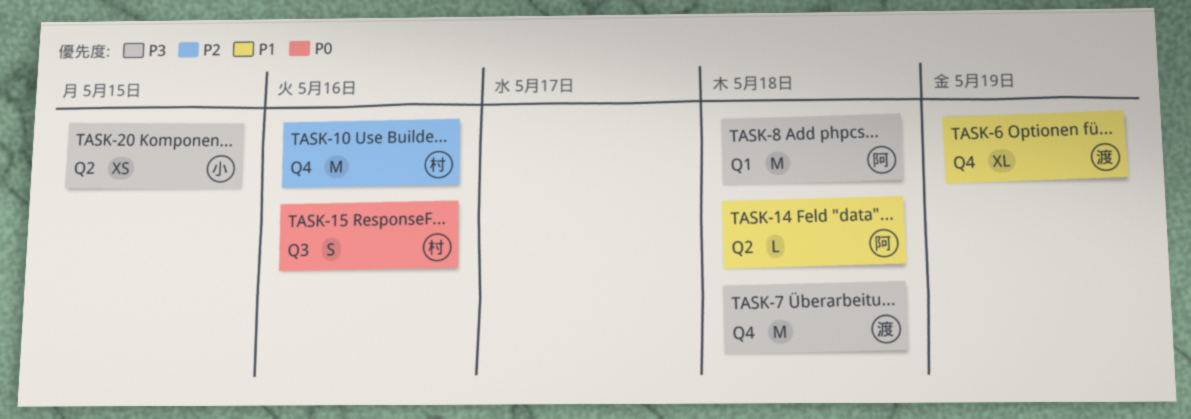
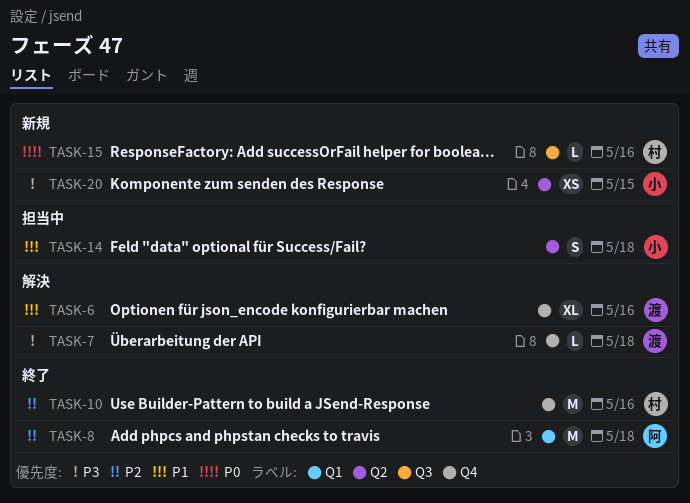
TASK-6, due: May 19 -> May 16
TASK-7, estimate: M -> L
TASK-8, priority: P3 -> P2
TASK-14, owner: 阿 -> 小
TASK-14, estimate: L -> S
TASK-15, estimate: S -> L

